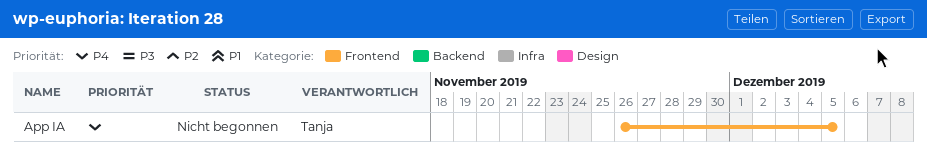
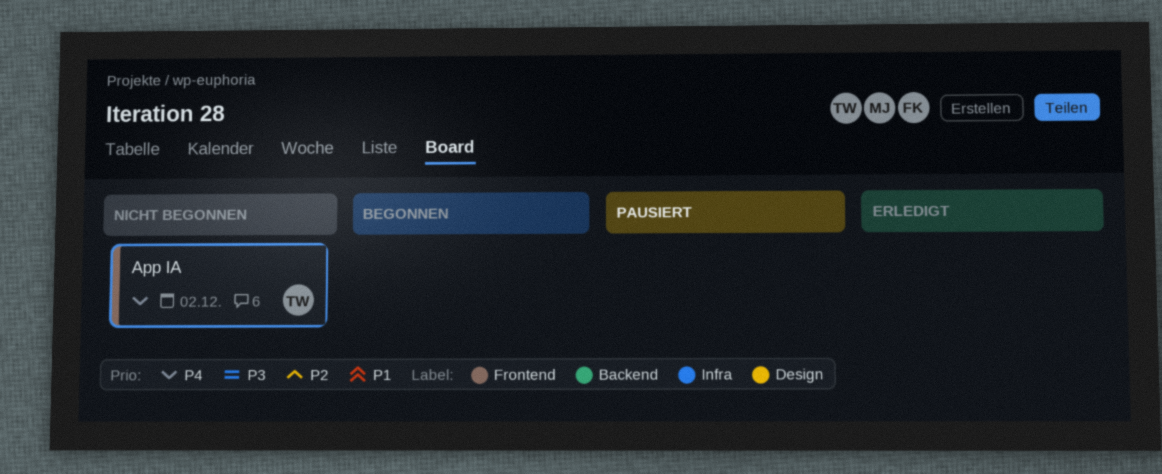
App IA, due: Dec 5 -> Dec 2

